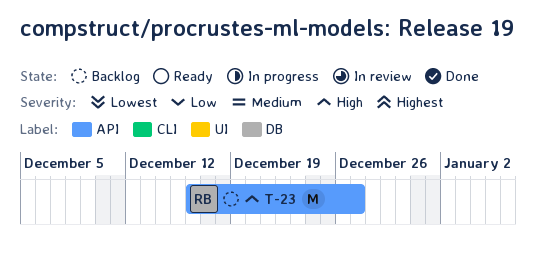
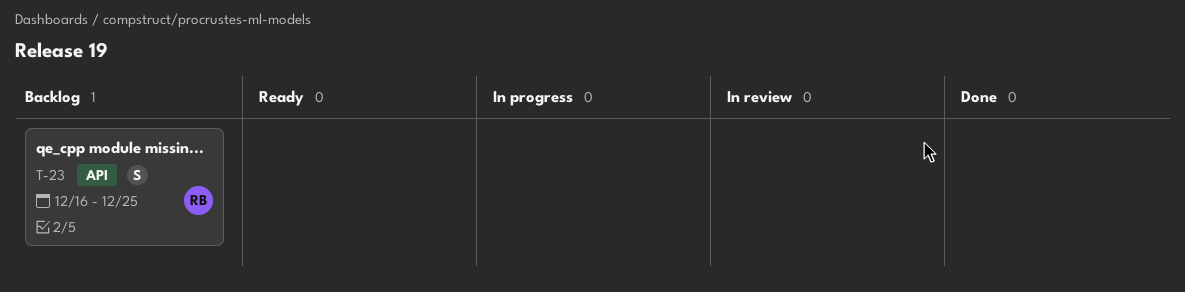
T-23, estimate: M -> S
T-23, due: Dec 27 -> Dec 25

